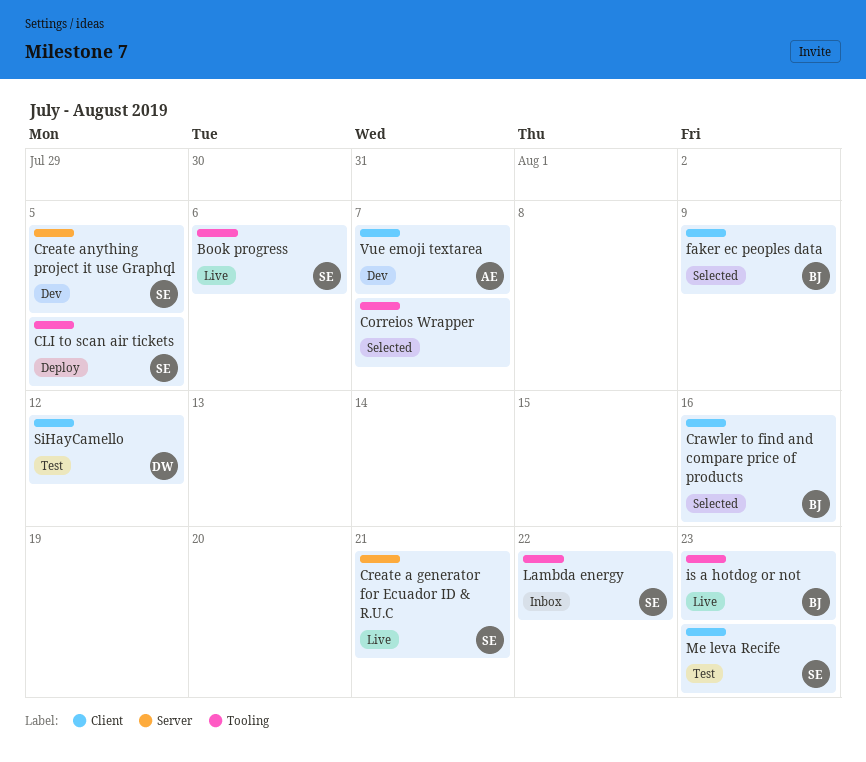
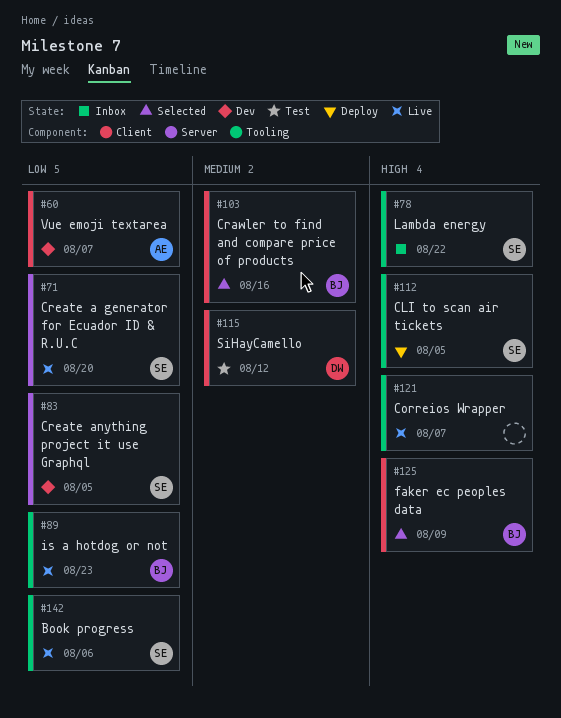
Correios Wrapper, status: Selected -> Live
Create a generator for Ecuador ID & R.U.C, due: Aug 21 -> Aug 20
Me leva Recife: present -> none

